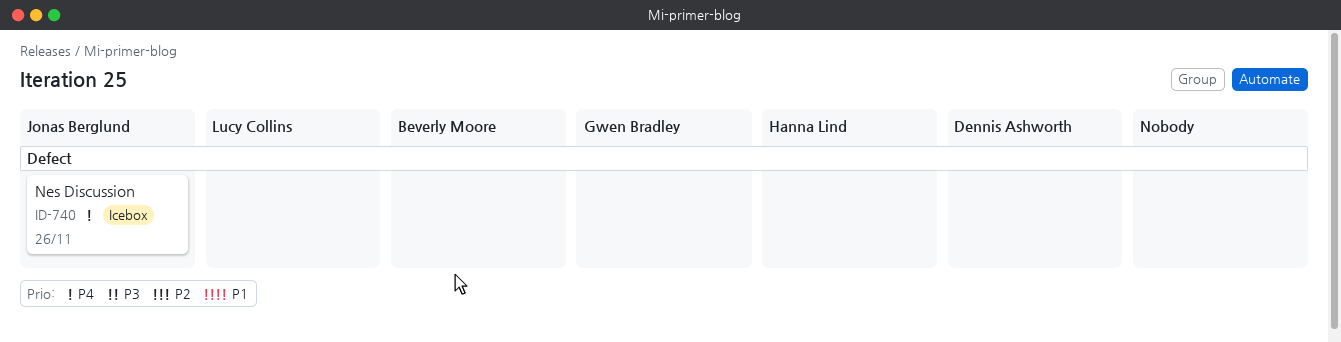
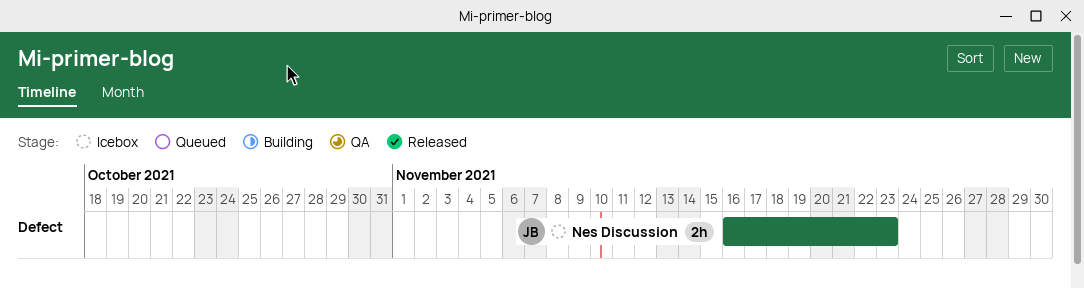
Nes Discussion, due: Nov 26 -> Nov 23

